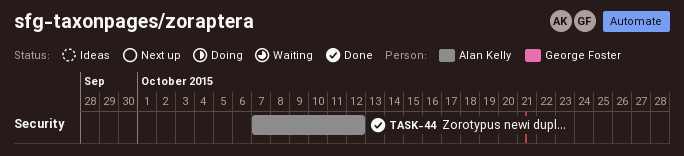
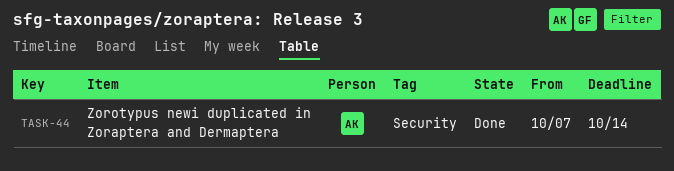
TASK-44, due: Oct 12 -> Oct 14

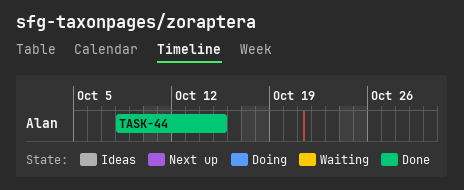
TASK-44, start: Oct 7 -> Oct 8
TASK-44, due: Oct 14 -> Oct 15

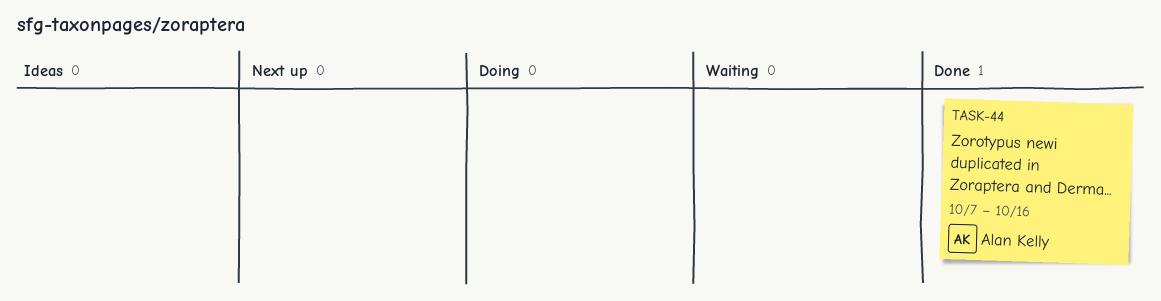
TASK-44, start: Oct 8 -> Oct 7
TASK-44, due: Oct 15 -> Oct 16

